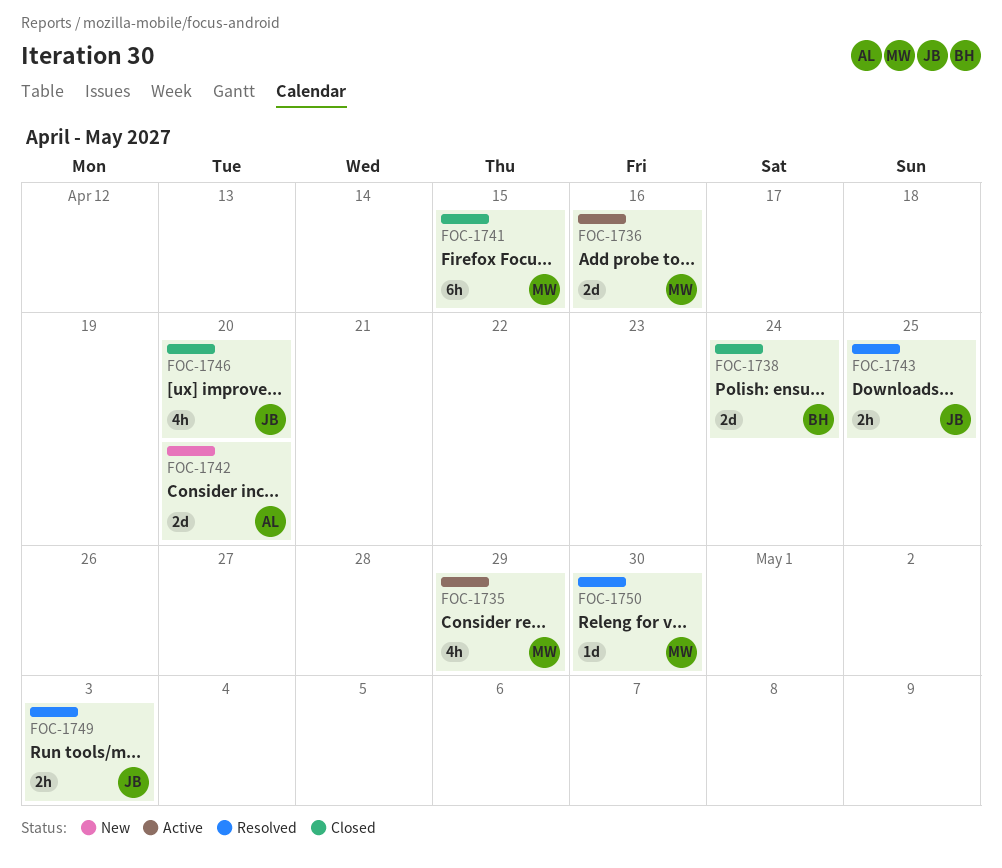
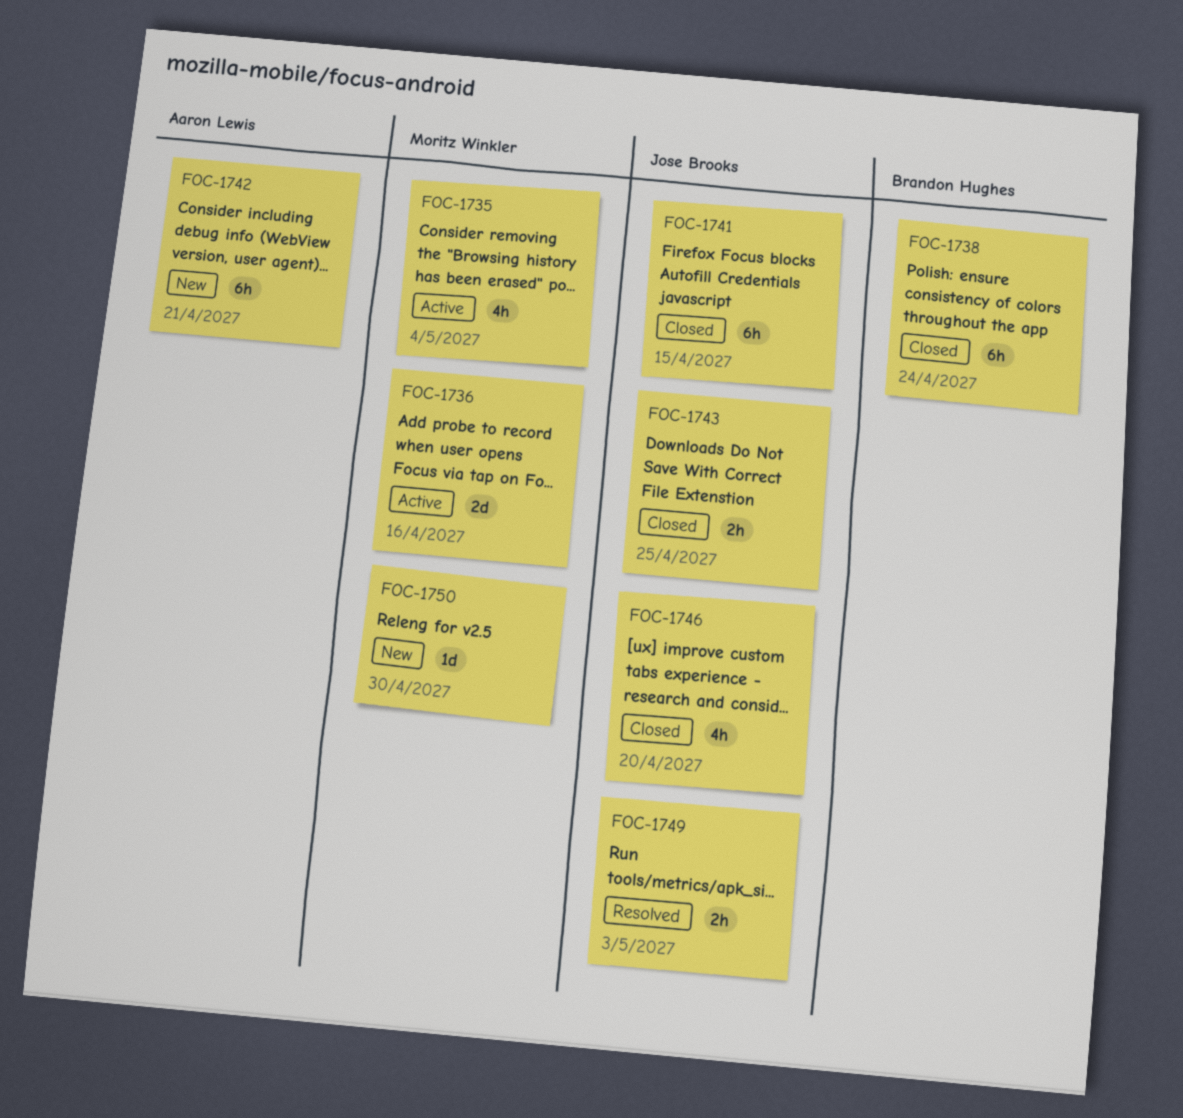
FOC-1735, due: Apr 29 -> May 4
FOC-1738, estimate: 2d -> 6h
FOC-1741, owner: Moritz Winkler -> Jose Brooks
FOC-1742, estimate: 2d -> 6h
FOC-1742, due: Apr 20 -> Apr 21
FOC-1743, status: Resolved -> Closed
FOC-1750, status: Resolved -> New

